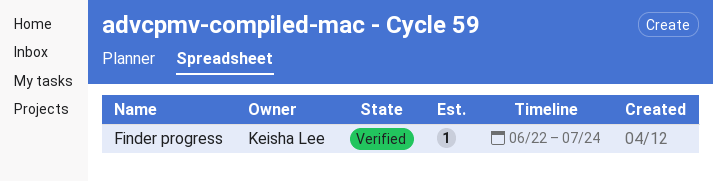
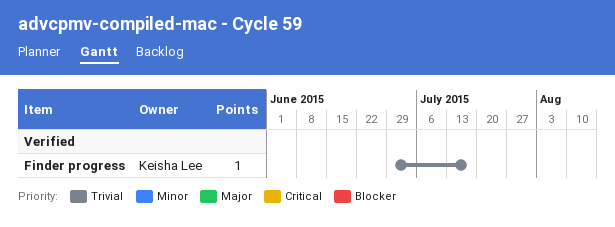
Finder progress, start: Jun 22 -> Jun 29
Finder progress, due: Jul 24 -> Jul 17

